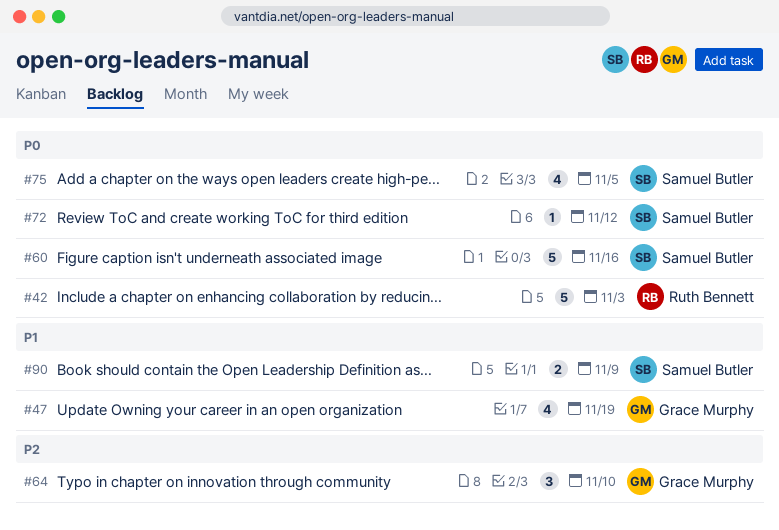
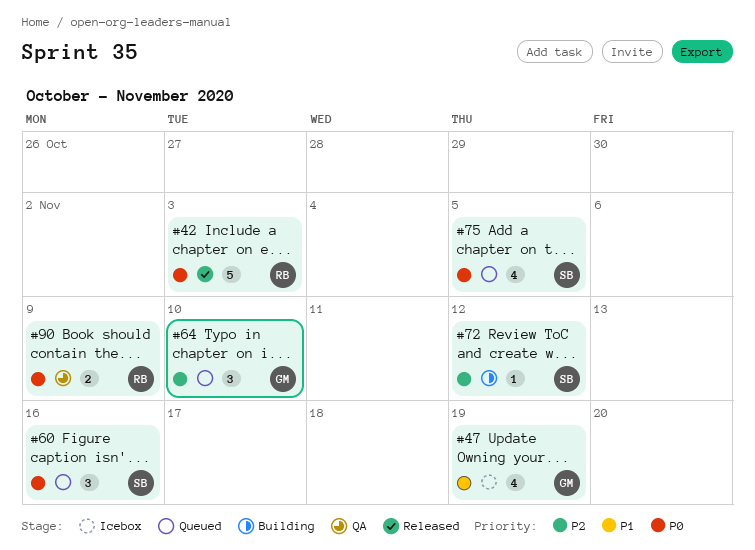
#60, estimate: 5 -> 3
#72, priority: P0 -> P2
#90, owner: Samuel Butler -> Ruth Bennett
#90, priority: P1 -> P0

